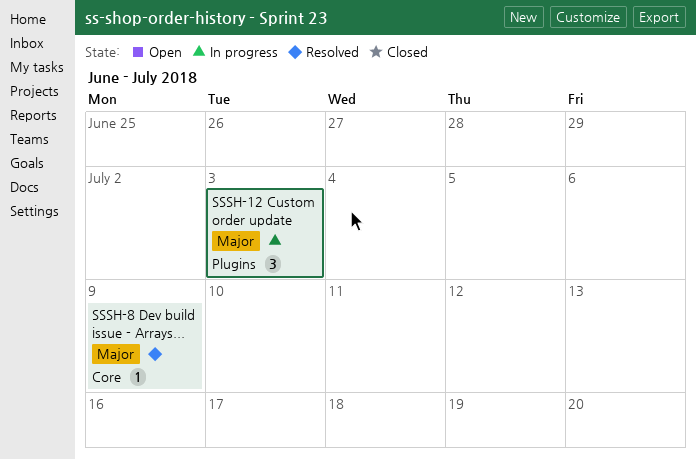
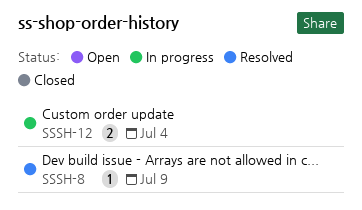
SSSH-12, estimate: 3 -> 2
SSSH-12, due: Jul 3 -> Jul 4

